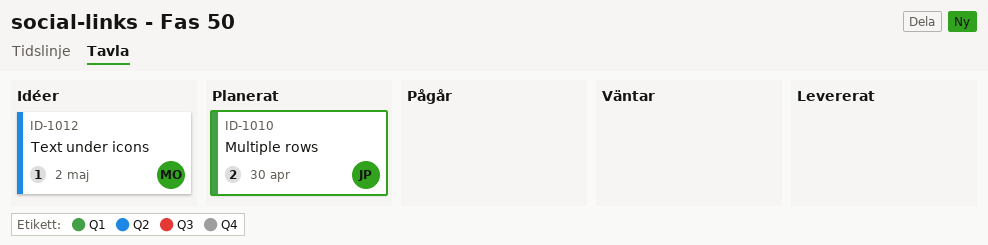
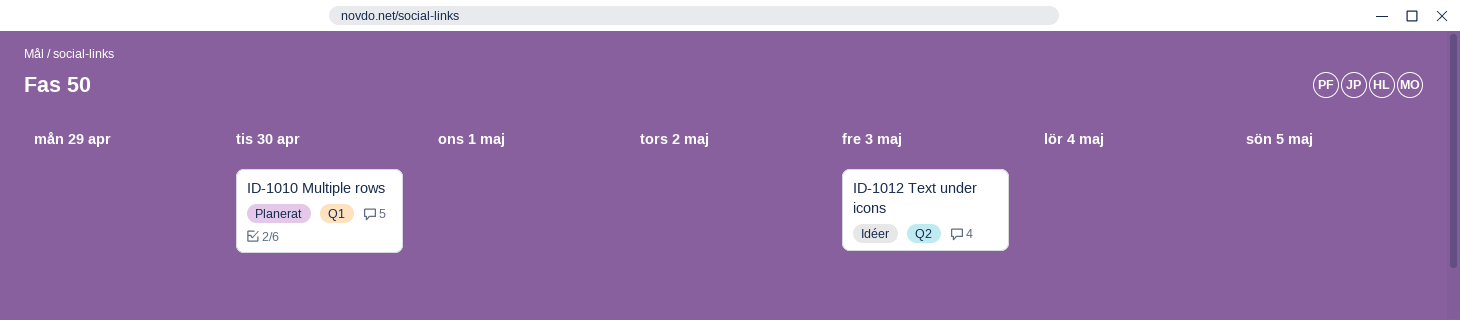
ID-1012, due: May 2 -> May 3

